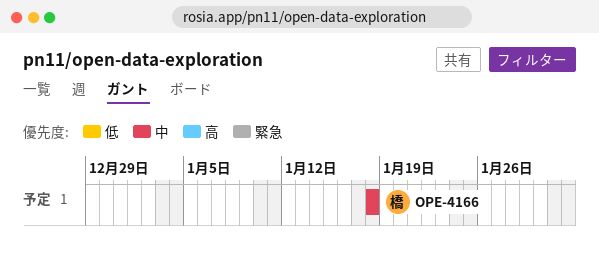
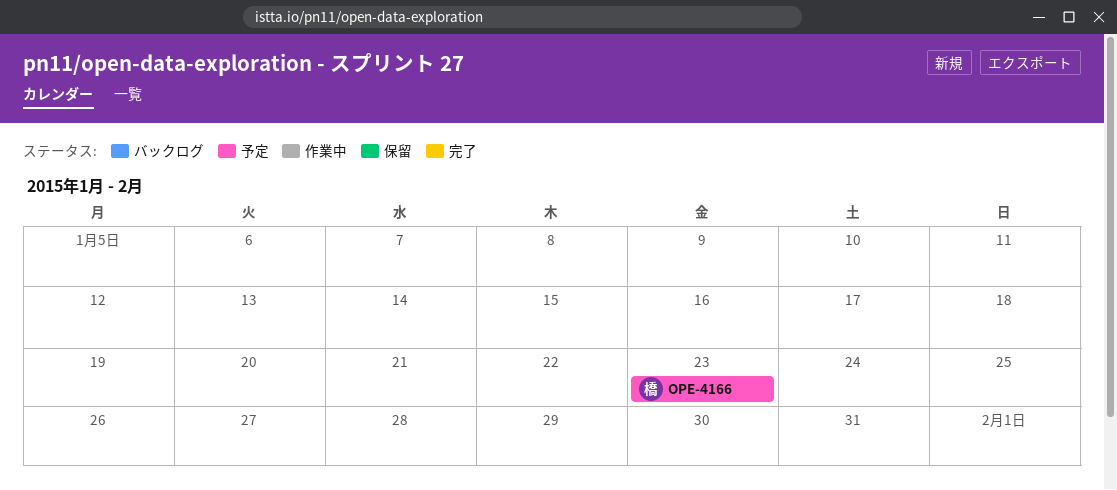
OPE-4166, start: Jan 18 -> Jan 23
OPE-4166, due: Jan 18 -> Jan 23

